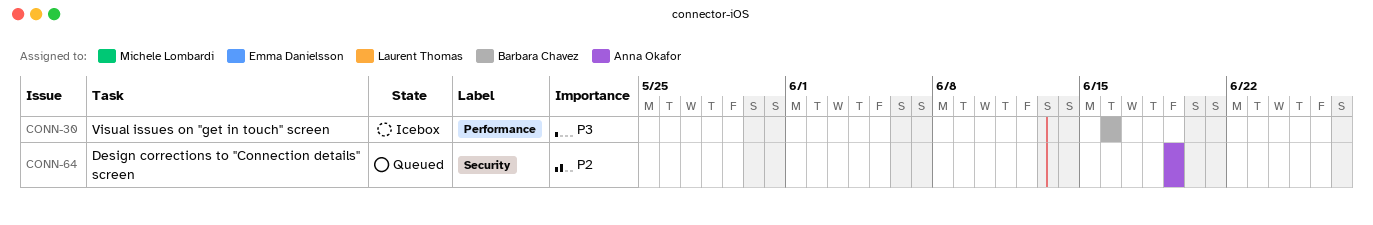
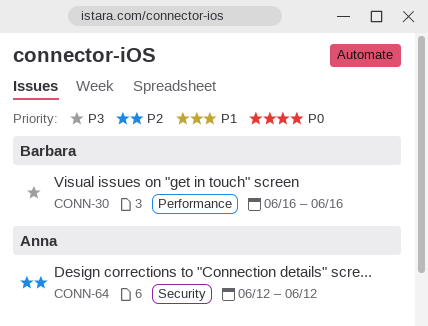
CONN-64, start: Jun 19 -> Jun 12
CONN-64, due: Jun 19 -> Jun 12

